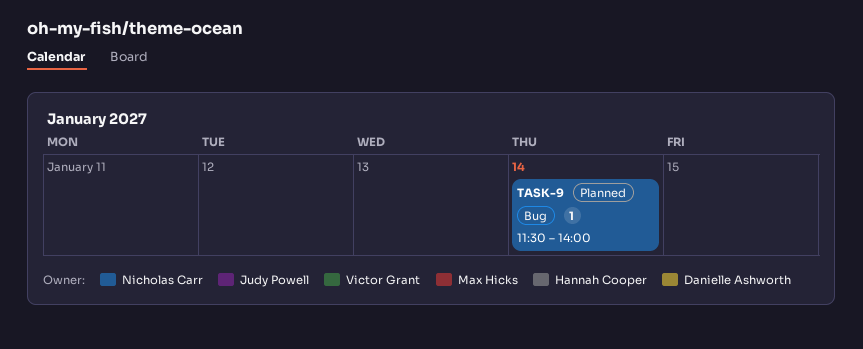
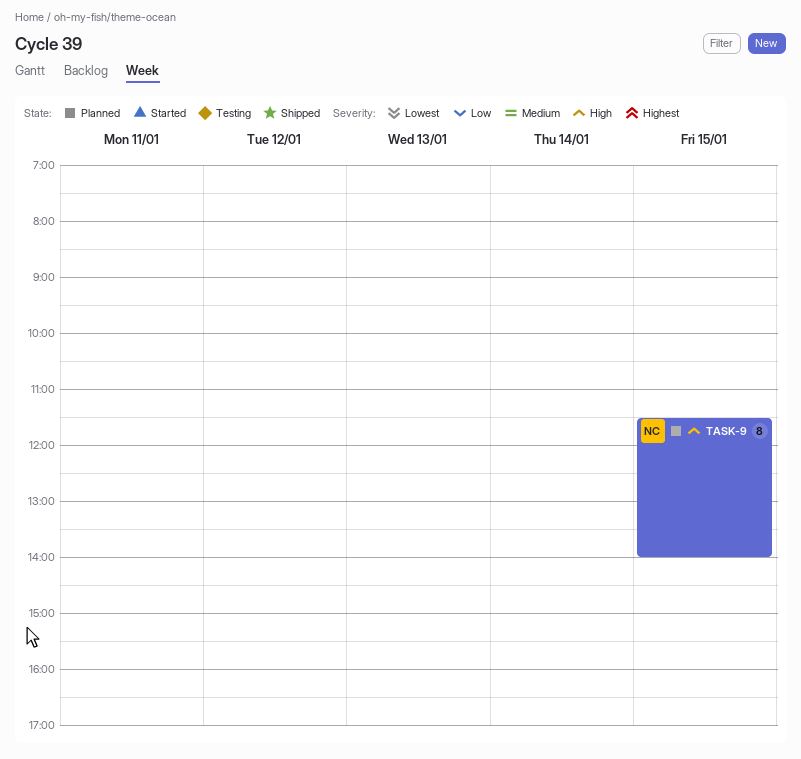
TASK-9, estimate: 1 -> 8
TASK-9, day: Jan 14 -> Jan 15

